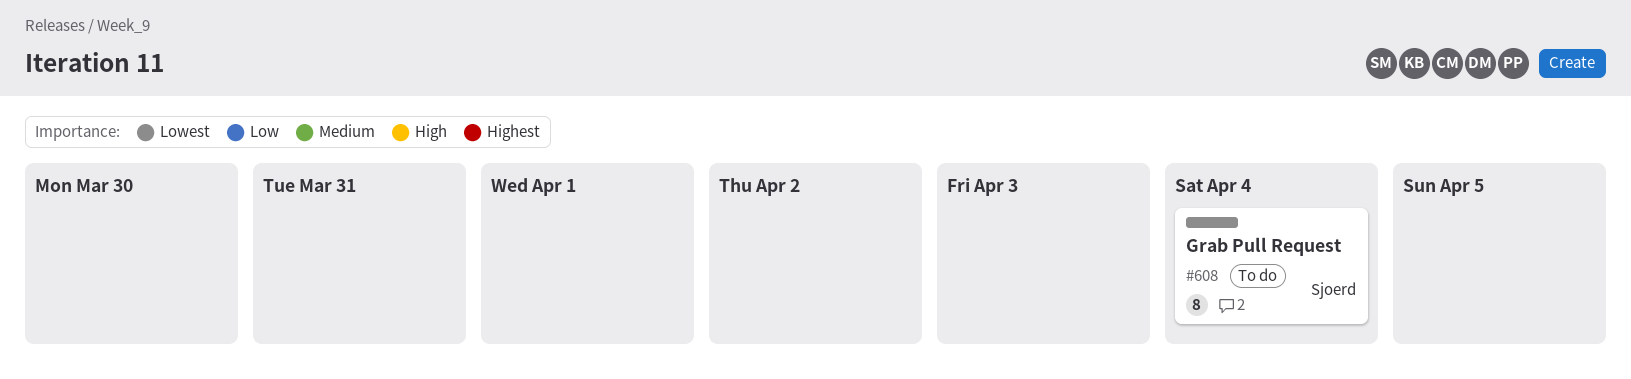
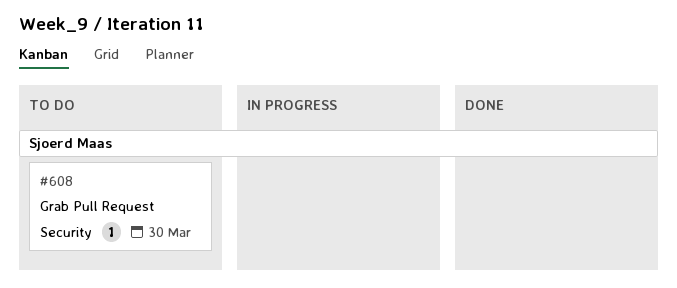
#608, estimate: 8 -> 1
#608, due: Apr 4 -> Mar 30

